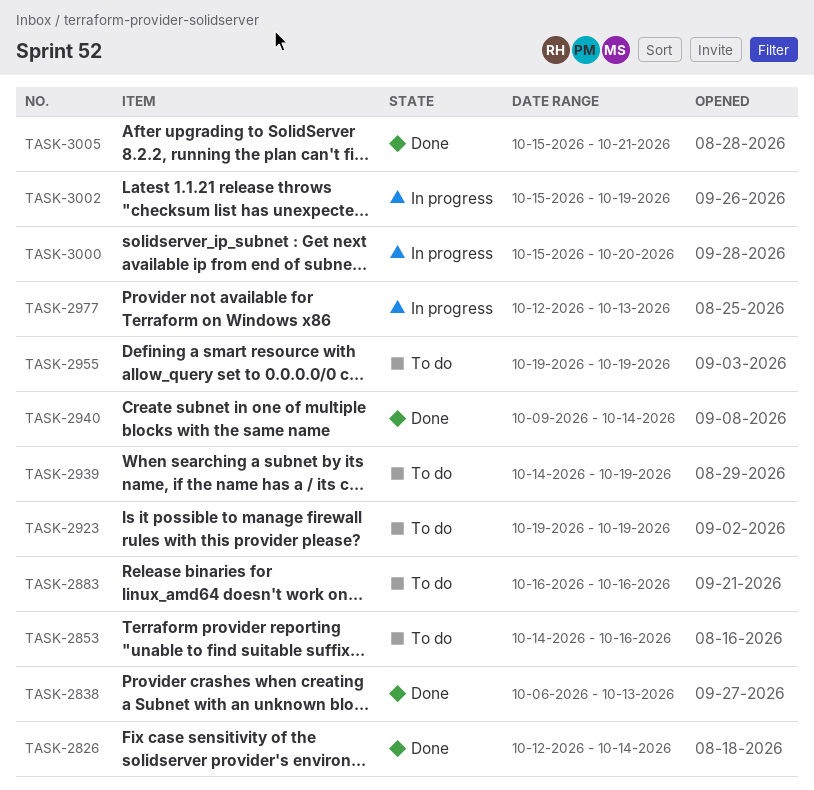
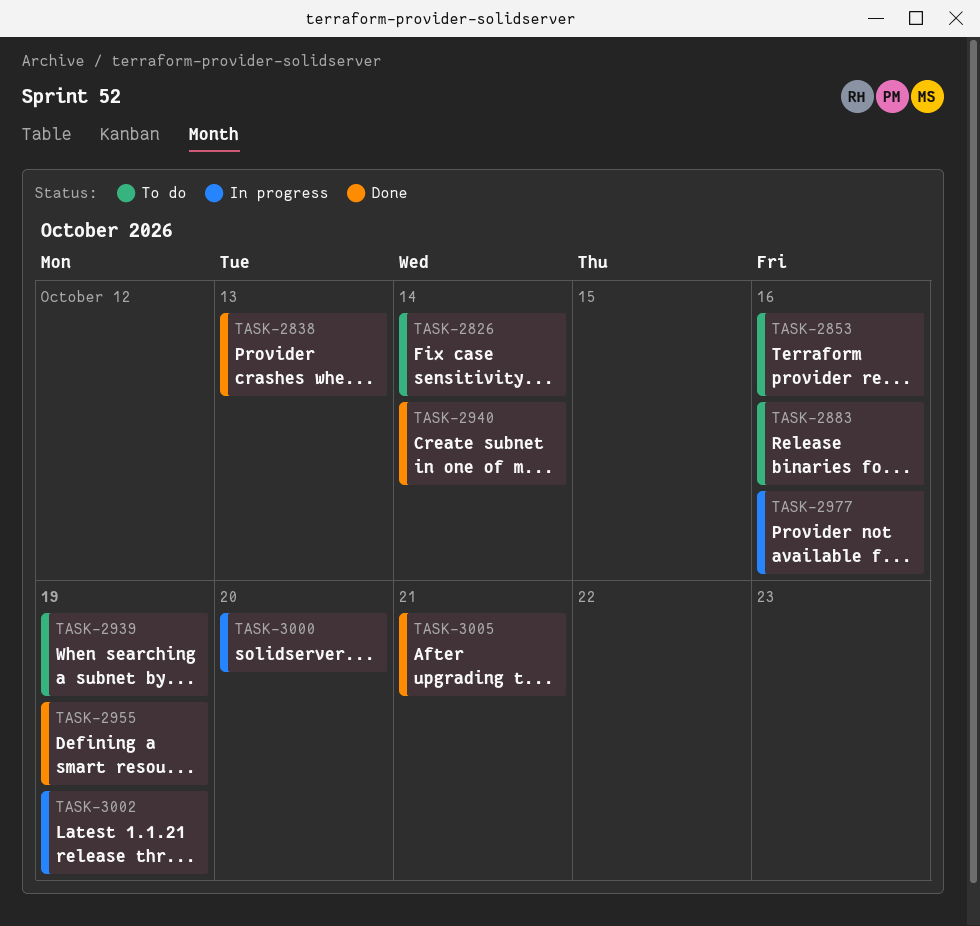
TASK-2826, status: Done -> To do
TASK-2923: present -> none
TASK-2955, status: To do -> Done
TASK-2977, due: Oct 13 -> Oct 16

